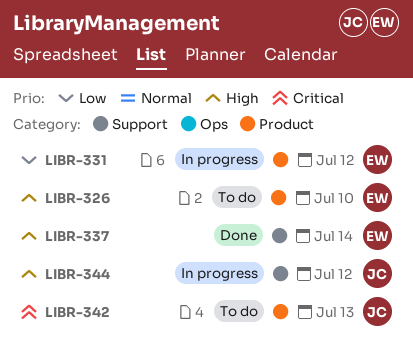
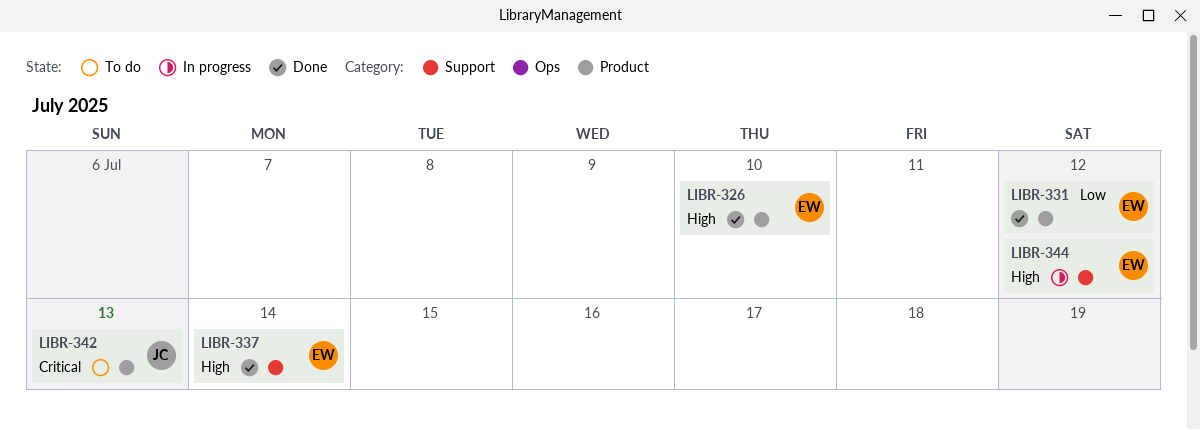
LIBR-326, status: To do -> Done
LIBR-331, status: In progress -> Done
LIBR-344, owner: JC -> EW

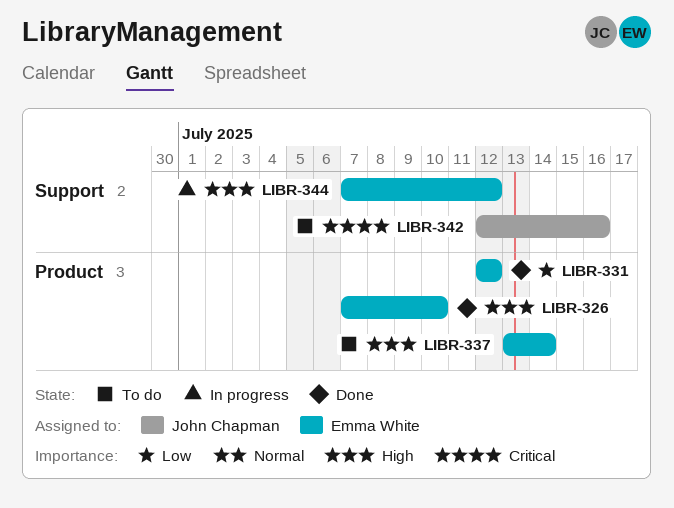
LIBR-337, status: Done -> To do
LIBR-337, label: Support -> Product
LIBR-342, label: Product -> Support
LIBR-342, due: Jul 13 -> Jul 16

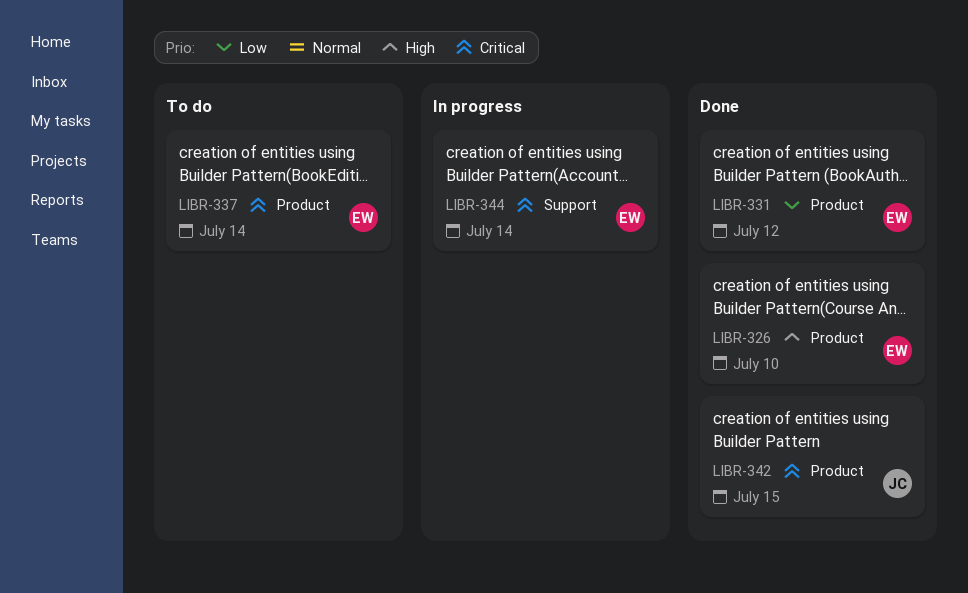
LIBR-337, priority: High -> Critical
LIBR-342, status: To do -> Done
LIBR-342, label: Support -> Product
LIBR-342, due: Jul 16 -> Jul 15
LIBR-344, priority: High -> Critical
LIBR-344, due: Jul 12 -> Jul 14

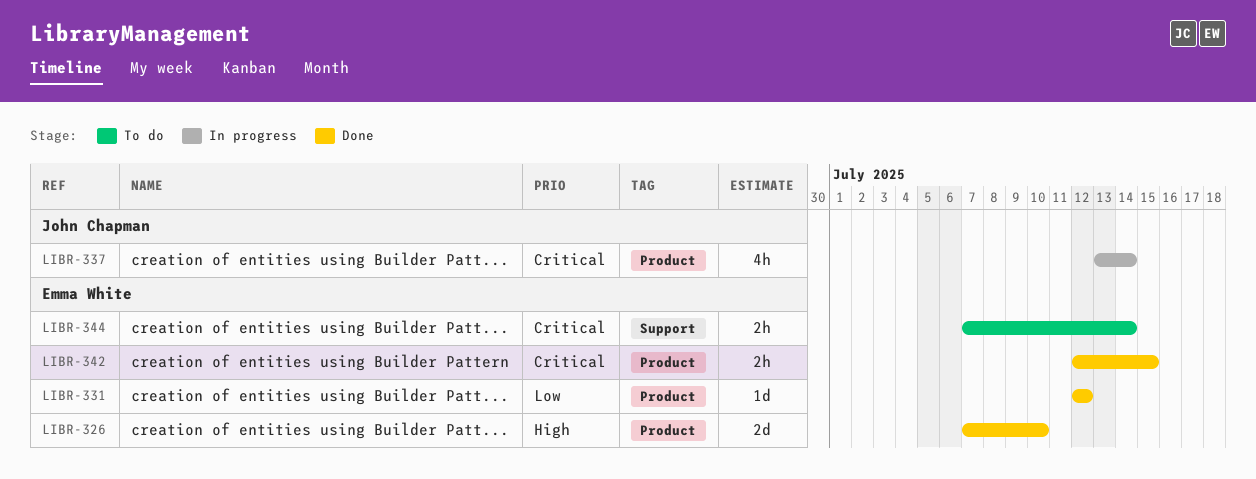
LIBR-337, status: To do -> In progress
LIBR-337, owner: Emma White -> John Chapman
LIBR-342, owner: John Chapman -> Emma White
LIBR-344, status: In progress -> To do

